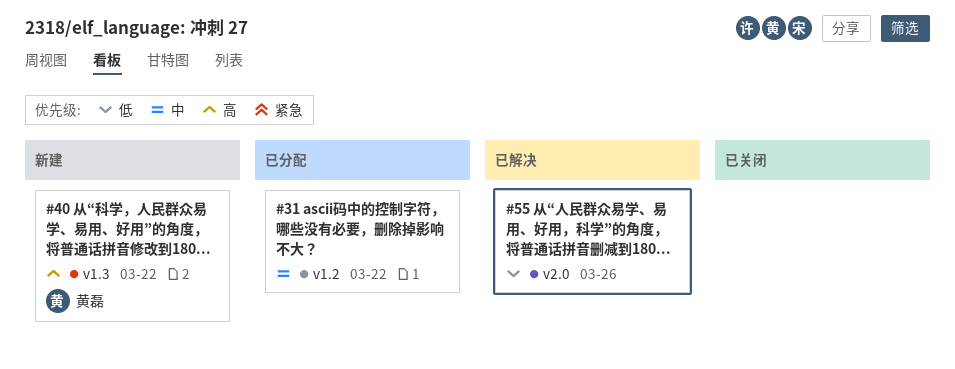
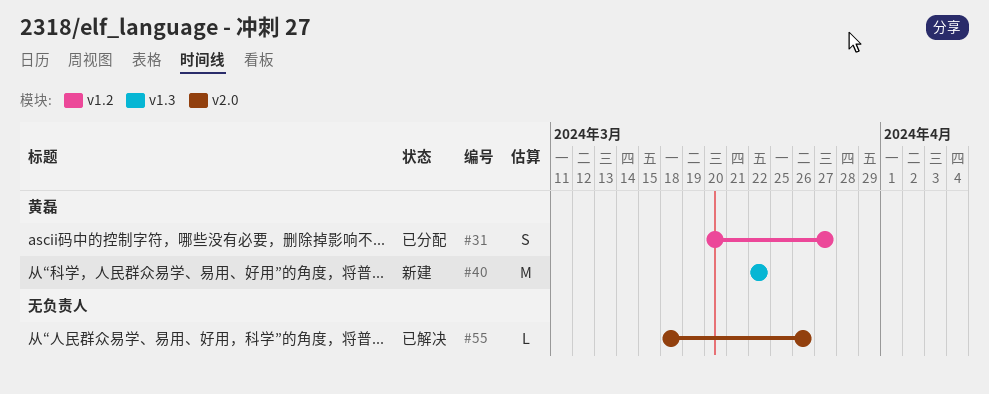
#31, owner: none -> 黄磊
#31, due: Mar 22 -> Mar 27

